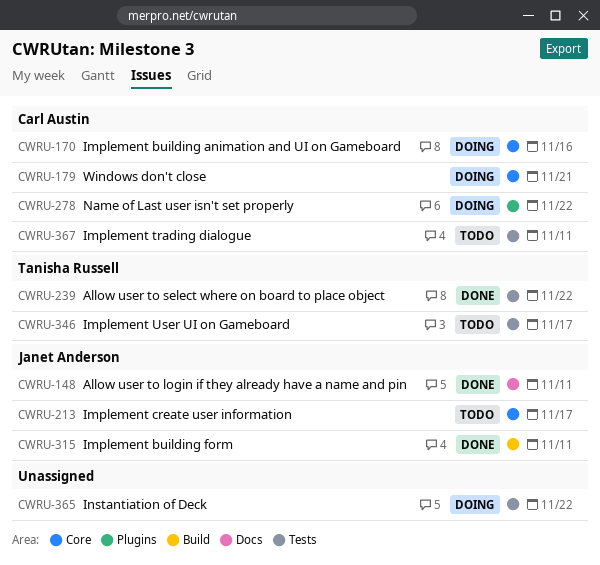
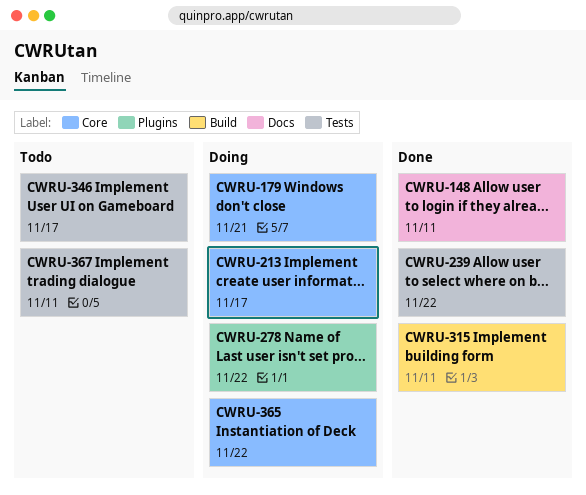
CWRU-170: present -> none
CWRU-213, status: Todo -> Doing
CWRU-365, label: Tests -> Core

